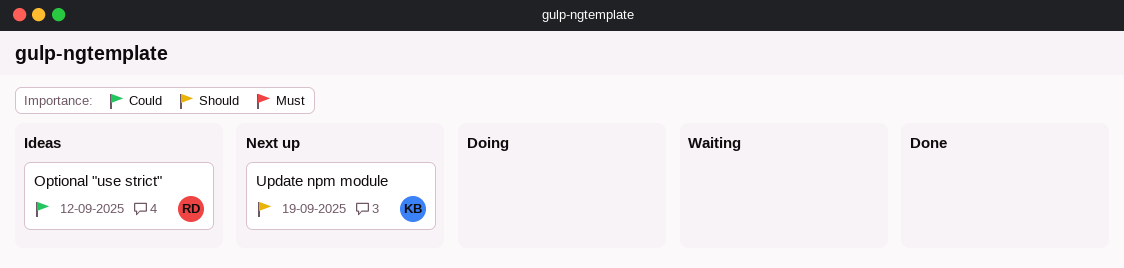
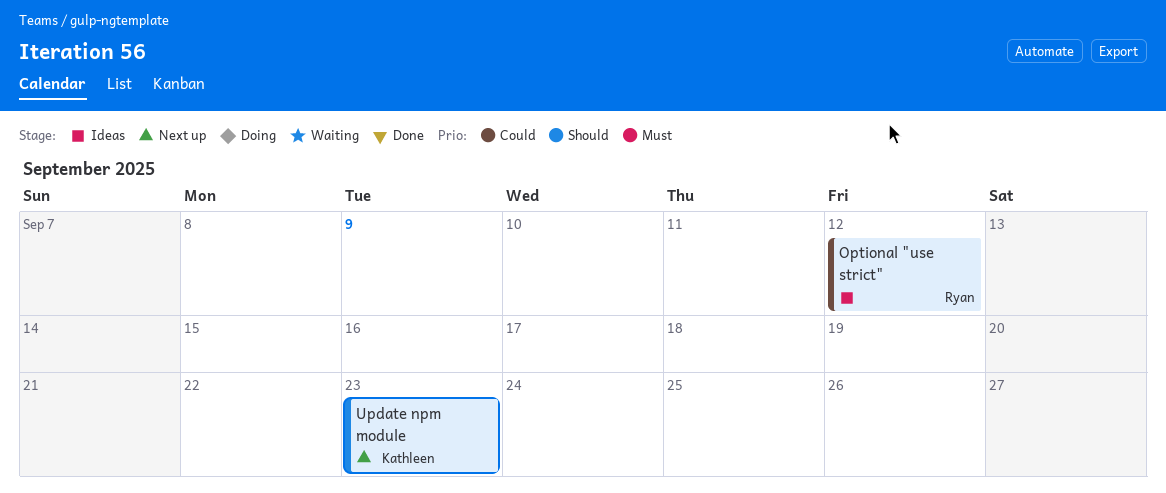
Update npm module, due: Sep 19 -> Sep 23

